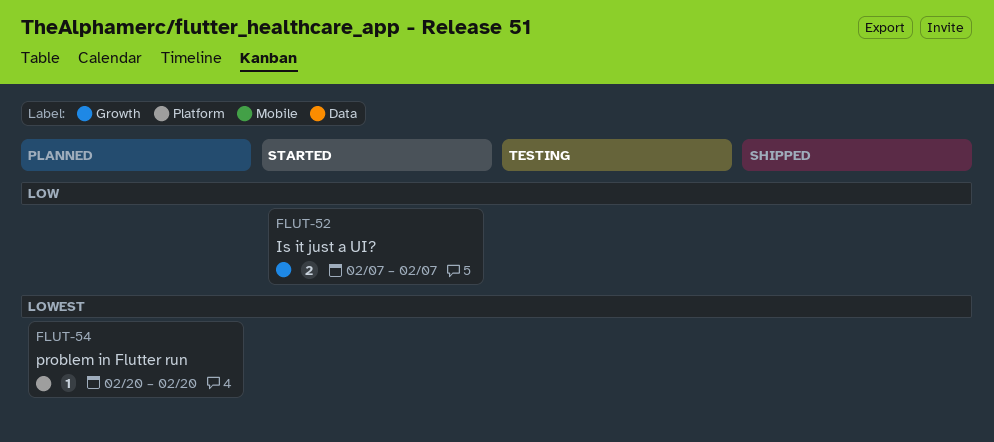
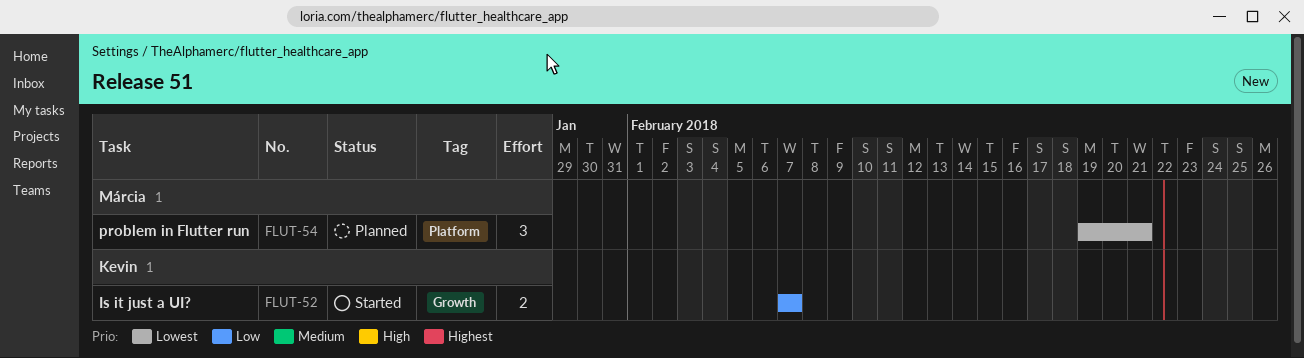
FLUT-54, estimate: 1 -> 3
FLUT-54, start: Feb 20 -> Feb 19
FLUT-54, due: Feb 20 -> Feb 21

